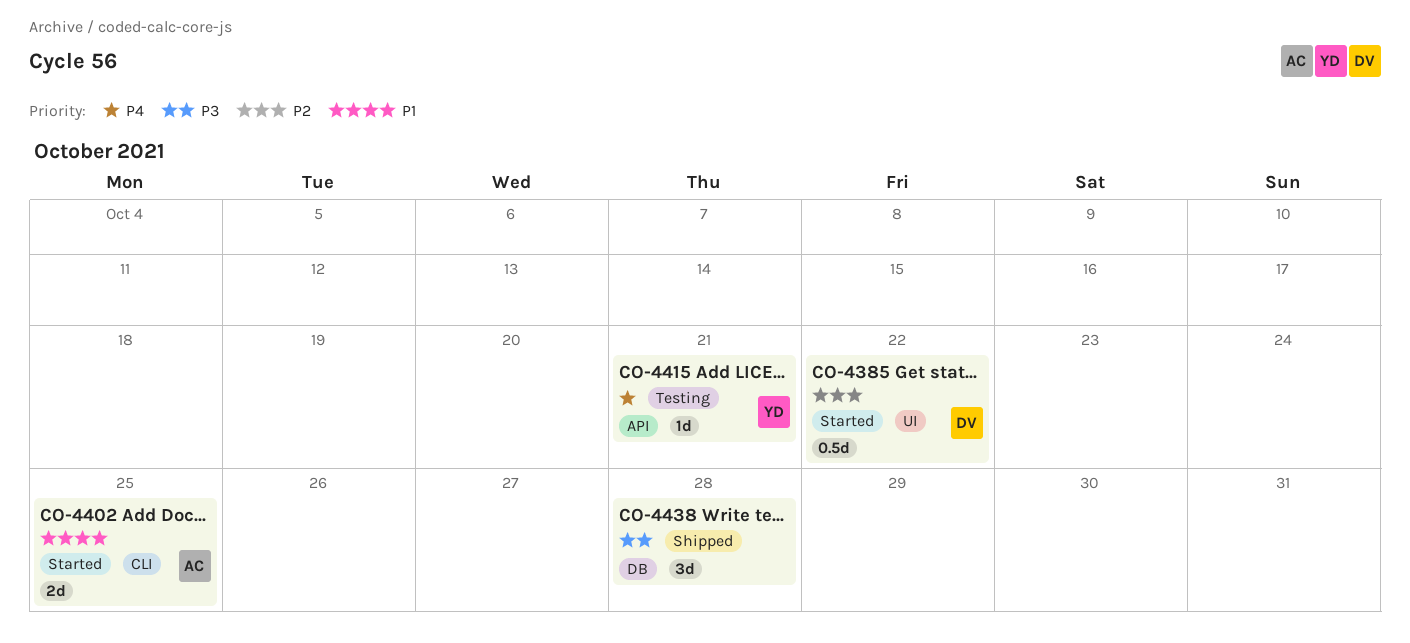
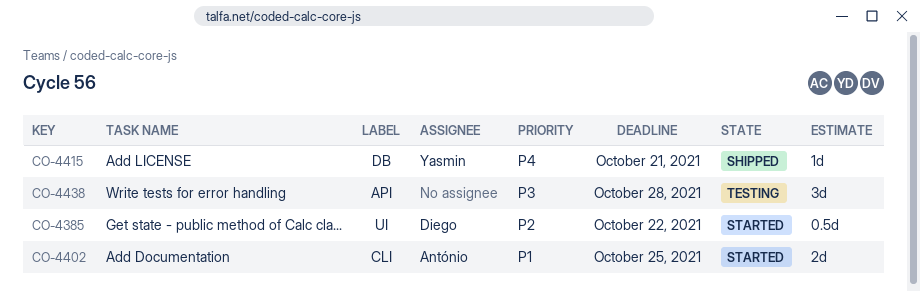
CO-4415, status: Testing -> Shipped
CO-4415, label: API -> DB
CO-4438, status: Shipped -> Testing
CO-4438, label: DB -> API

